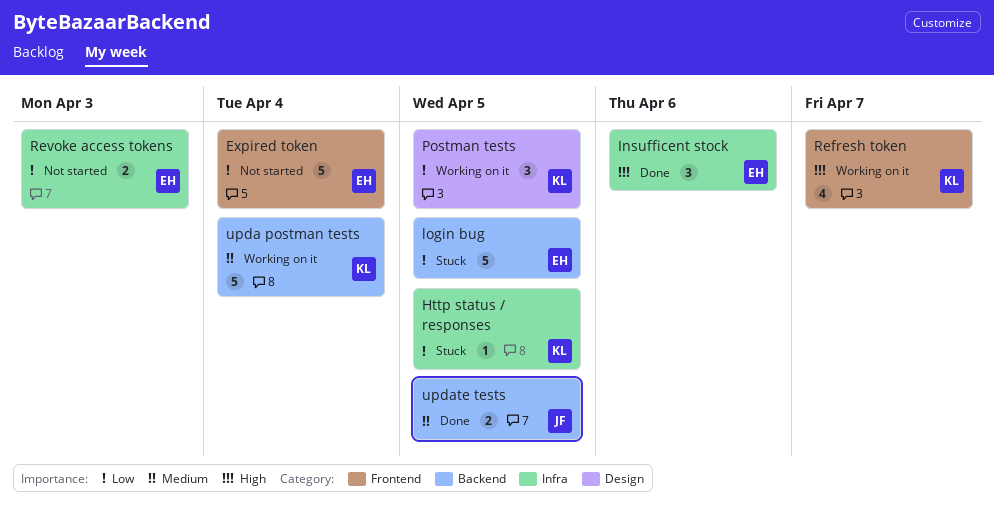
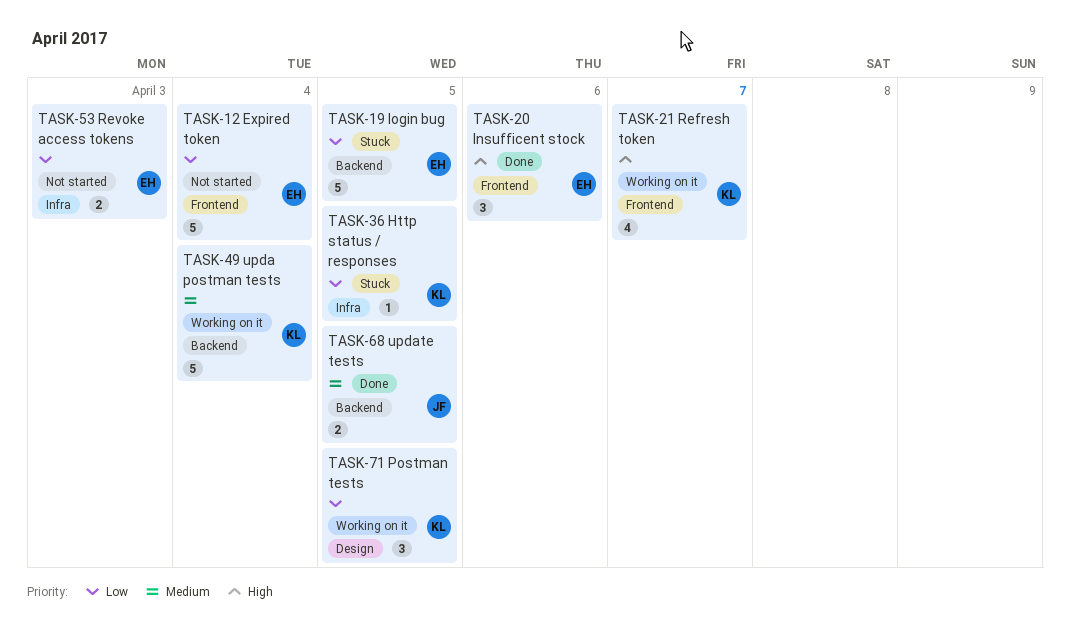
Insufficent stock, label: Infra -> Frontend

